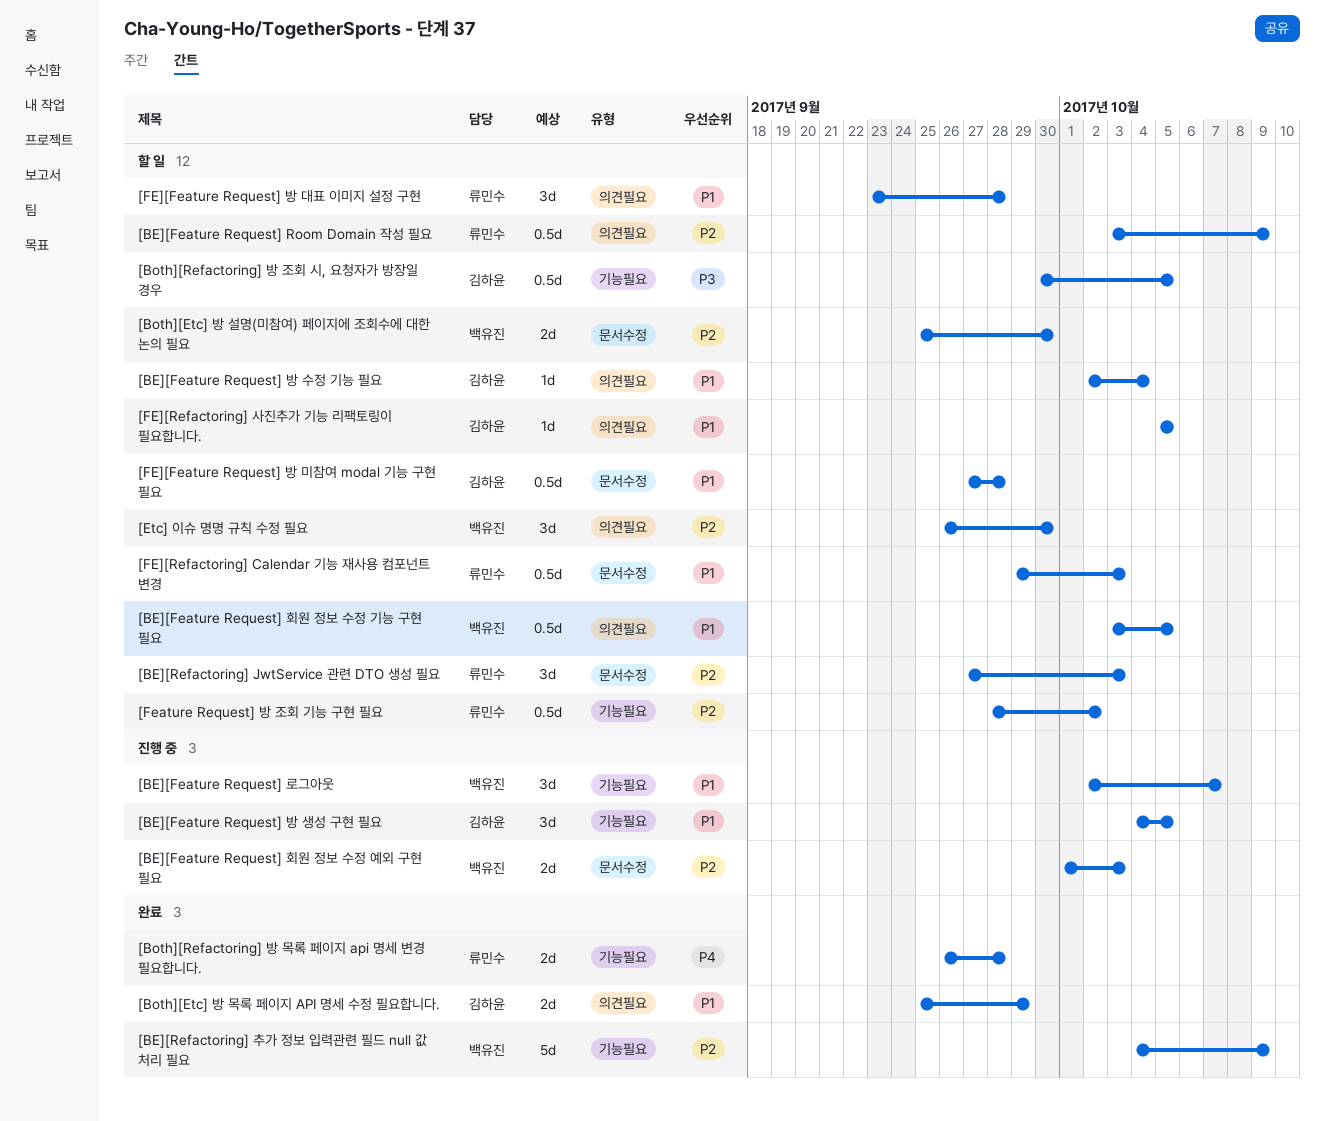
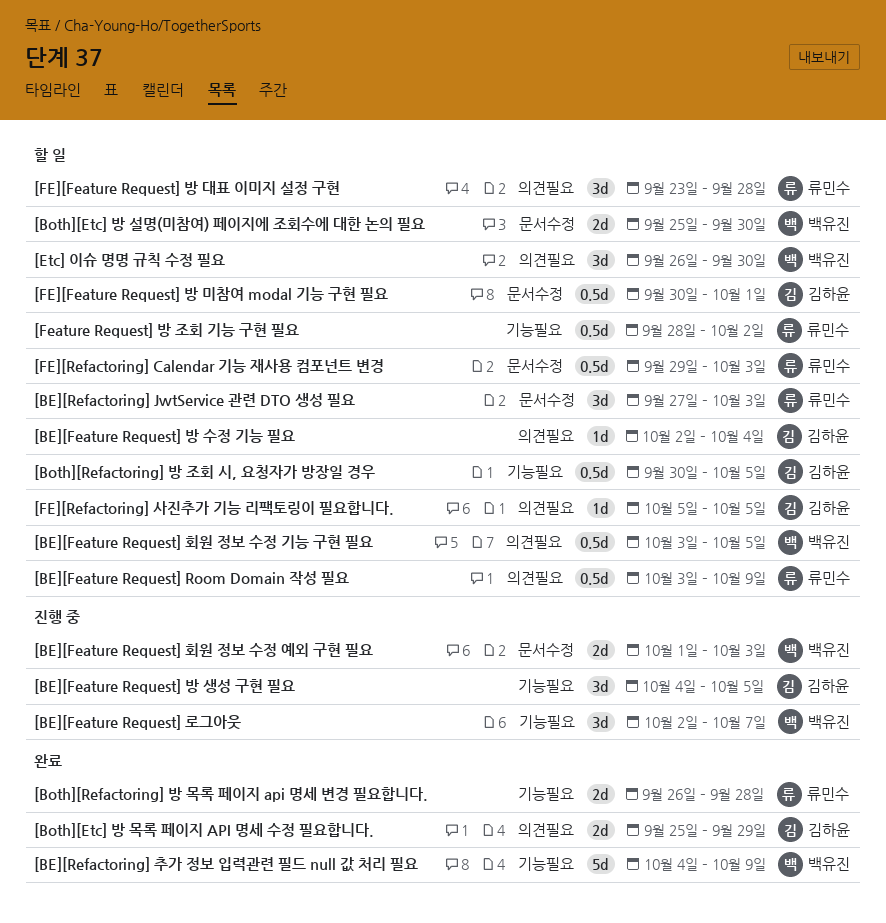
[FE][Feature Request] 방 미참여 modal 기능 구현 필요, start: Sep 27 -> Sep 30
[FE][Feature Request] 방 미참여 modal 기능 구현 필요, due: Sep 28 -> Oct 1

